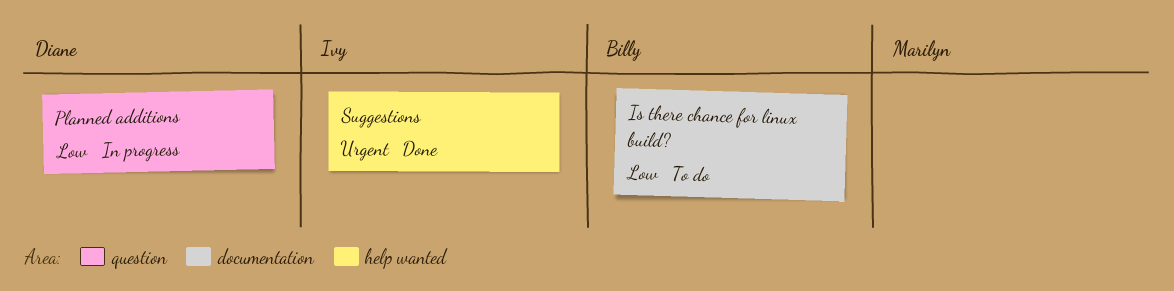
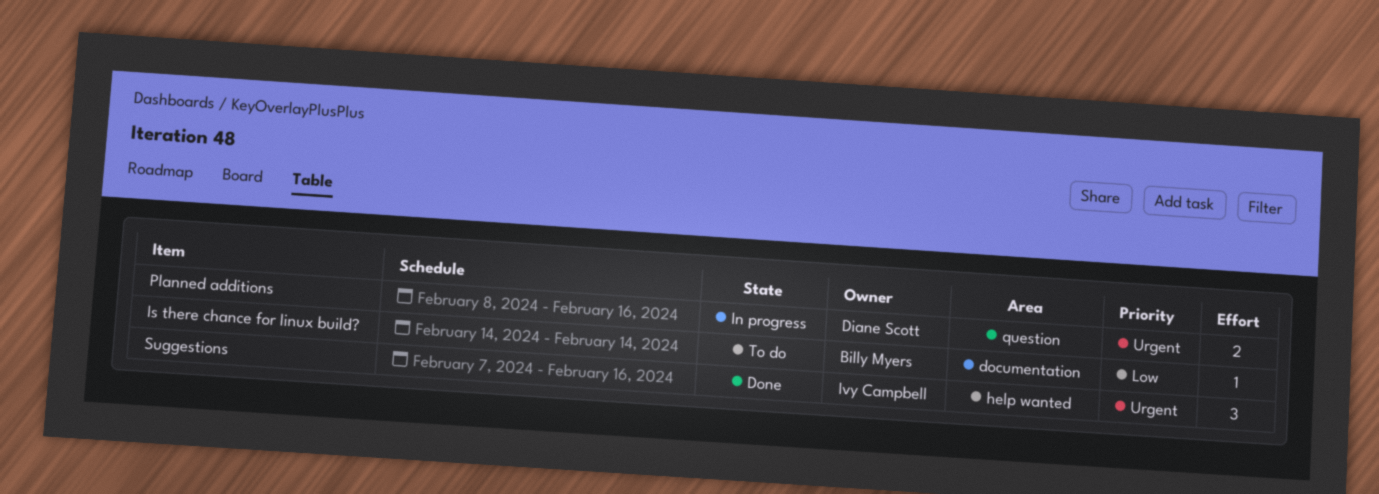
Planned additions, priority: Low -> Urgent

